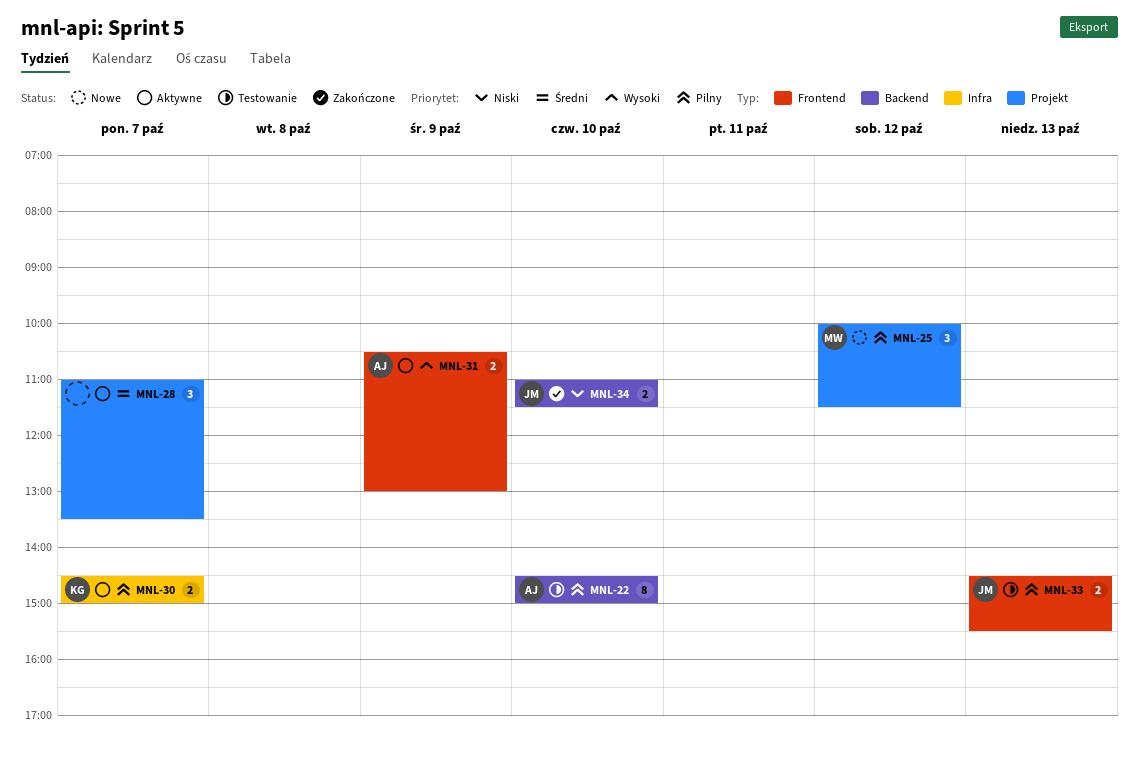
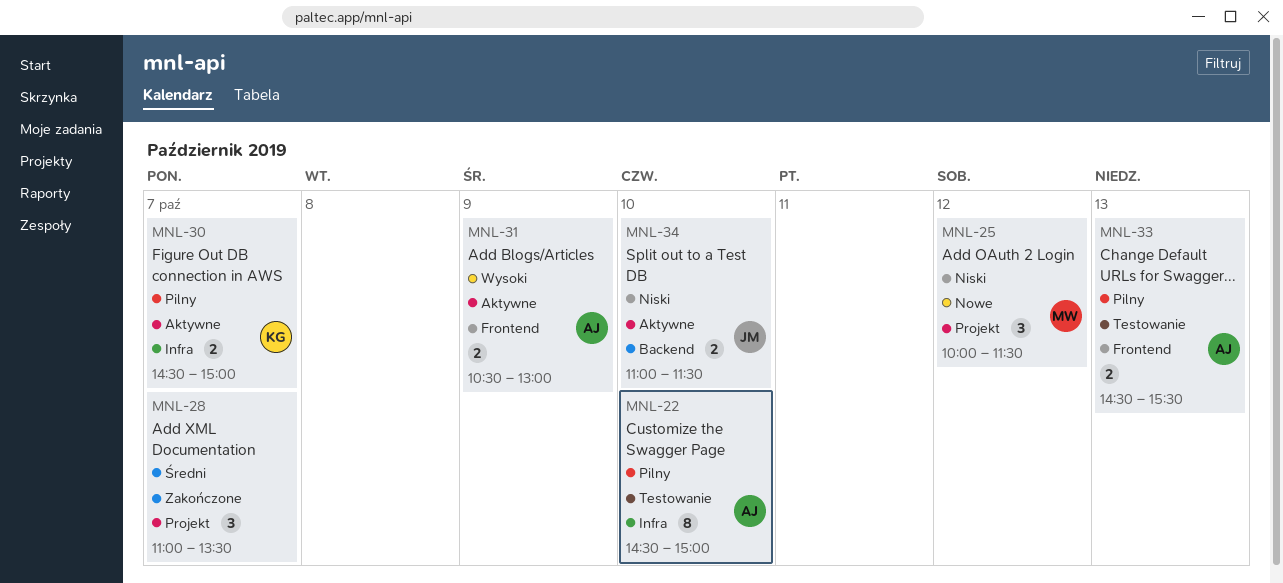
MNL-22, label: Backend -> Infra
MNL-25, priority: Pilny -> Niski
MNL-28, status: Aktywne -> Zakończone
MNL-33, owner: JM -> AJ
MNL-34, status: Zakończone -> Aktywne

